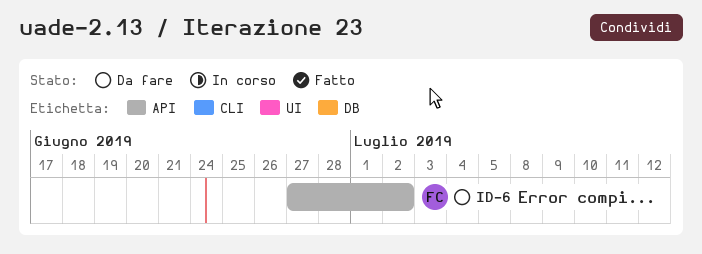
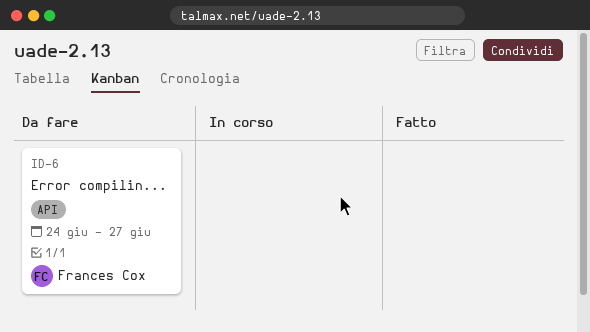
ID-6, start: Jun 27 -> Jun 24
ID-6, due: Jul 2 -> Jun 27

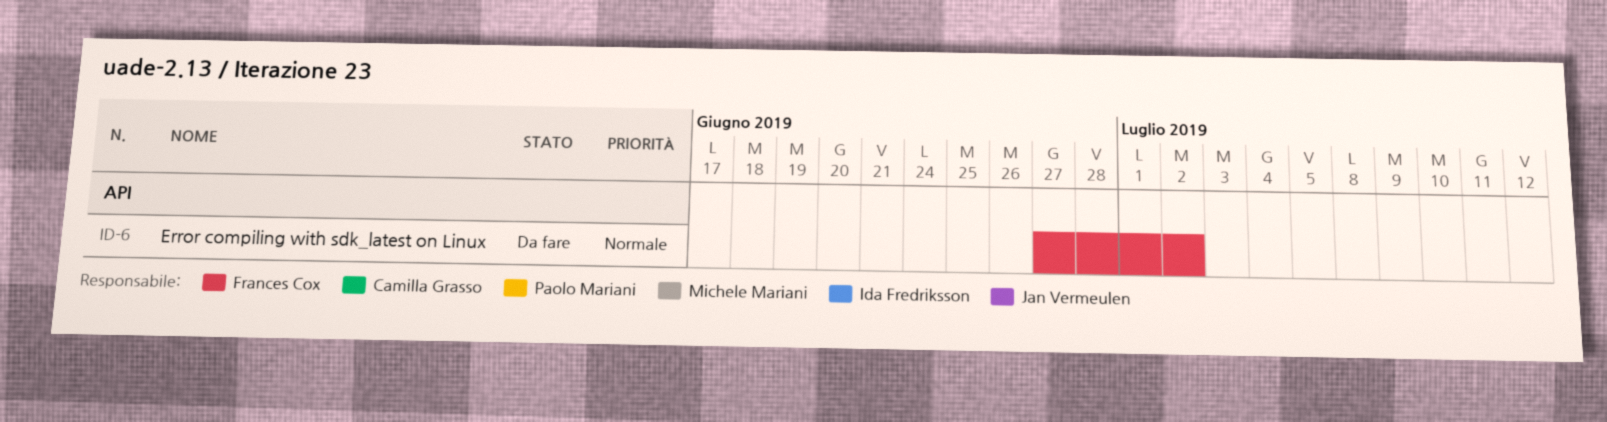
ID-6, start: Jun 24 -> Jun 27
ID-6, due: Jun 27 -> Jul 2

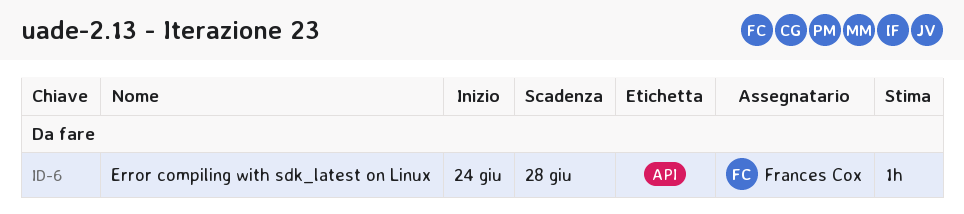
ID-6, start: Jun 27 -> Jun 24
ID-6, due: Jul 2 -> Jun 28

